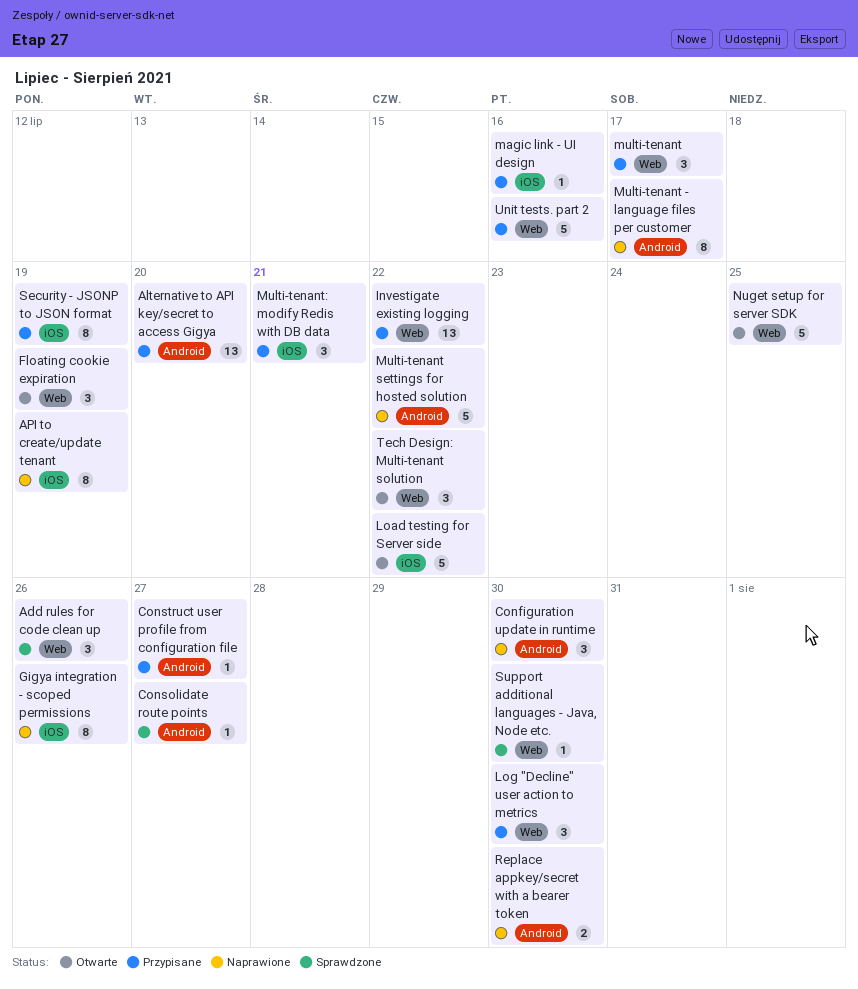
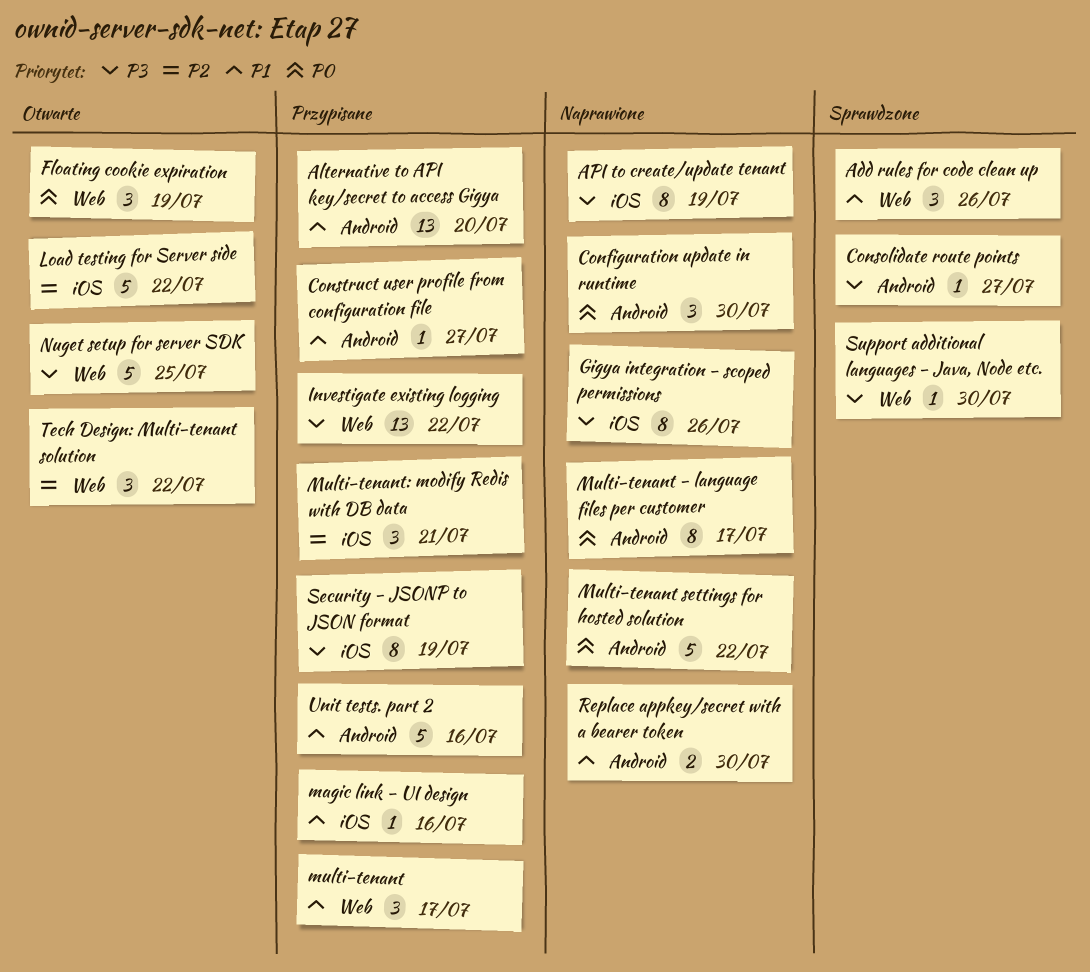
Log "Decline" user action to metrics: present -> none
Unit tests. part 2, label: Web -> Android

